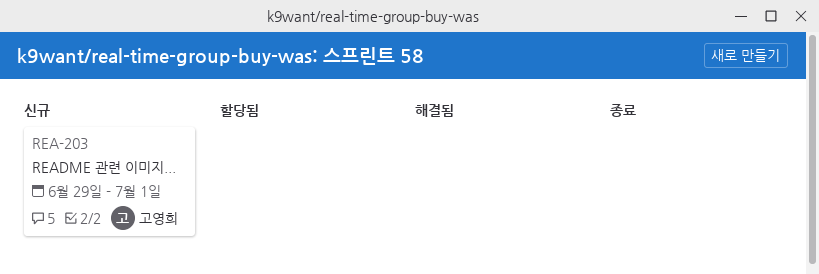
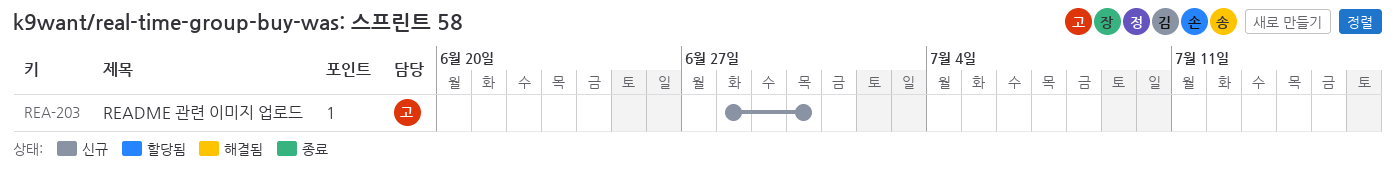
REA-203, start: Jun 29 -> Jun 28
REA-203, due: Jul 1 -> Jun 30

